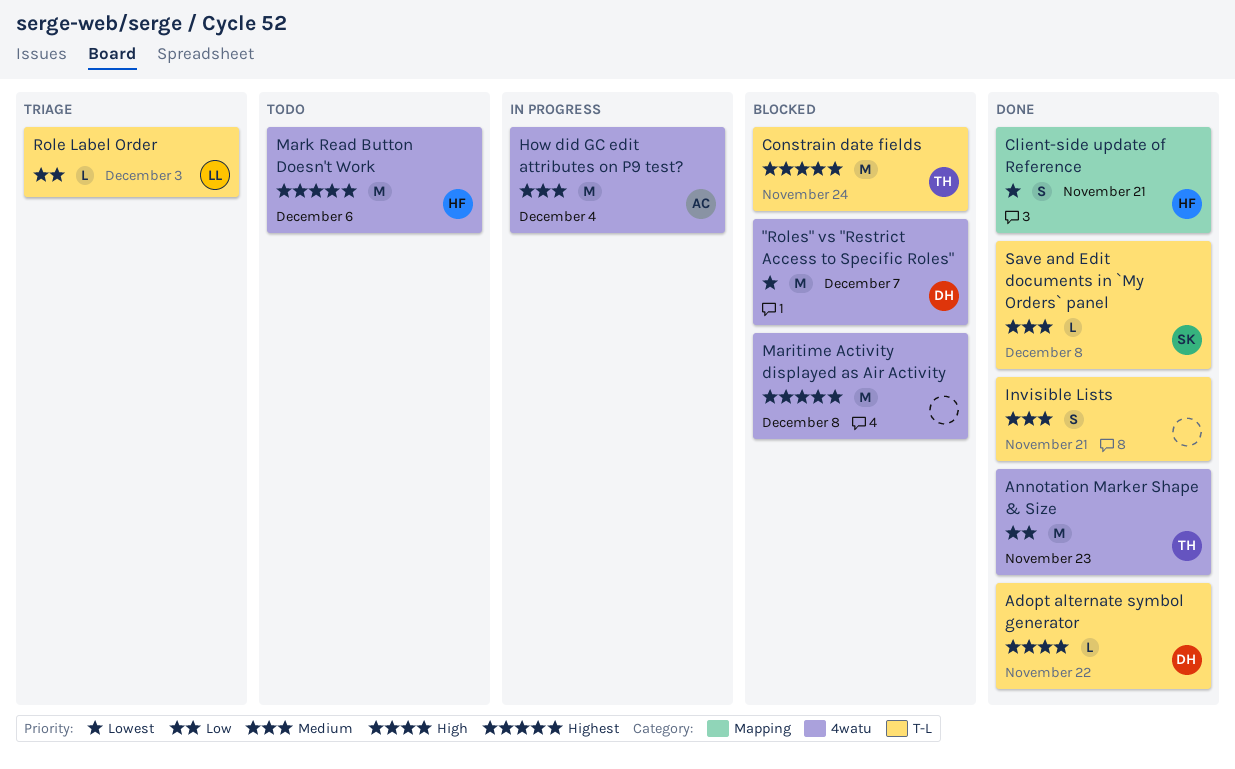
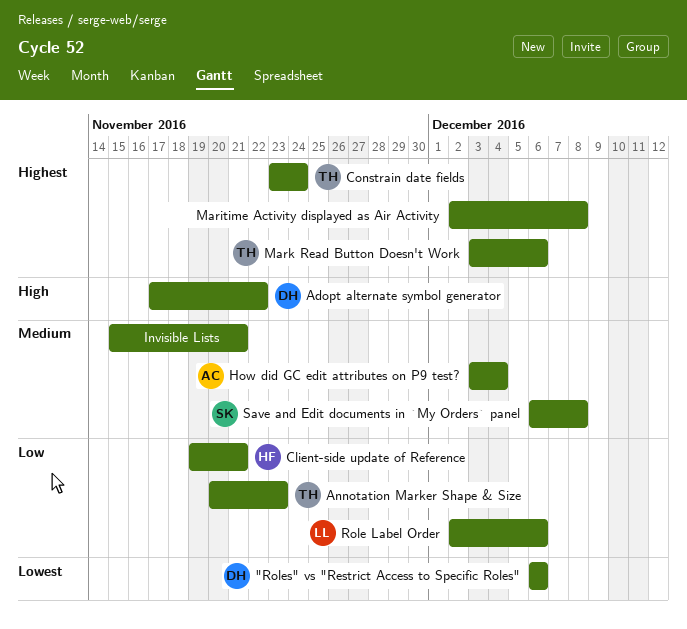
"Roles" vs "Restrict Access to Specific Roles", due: Dec 7 -> Dec 6
Client-side update of Reference, priority: Lowest -> Low
Mark Read Button Doesn't Work, owner: HF -> TH
Role Label Order, due: Dec 3 -> Dec 6

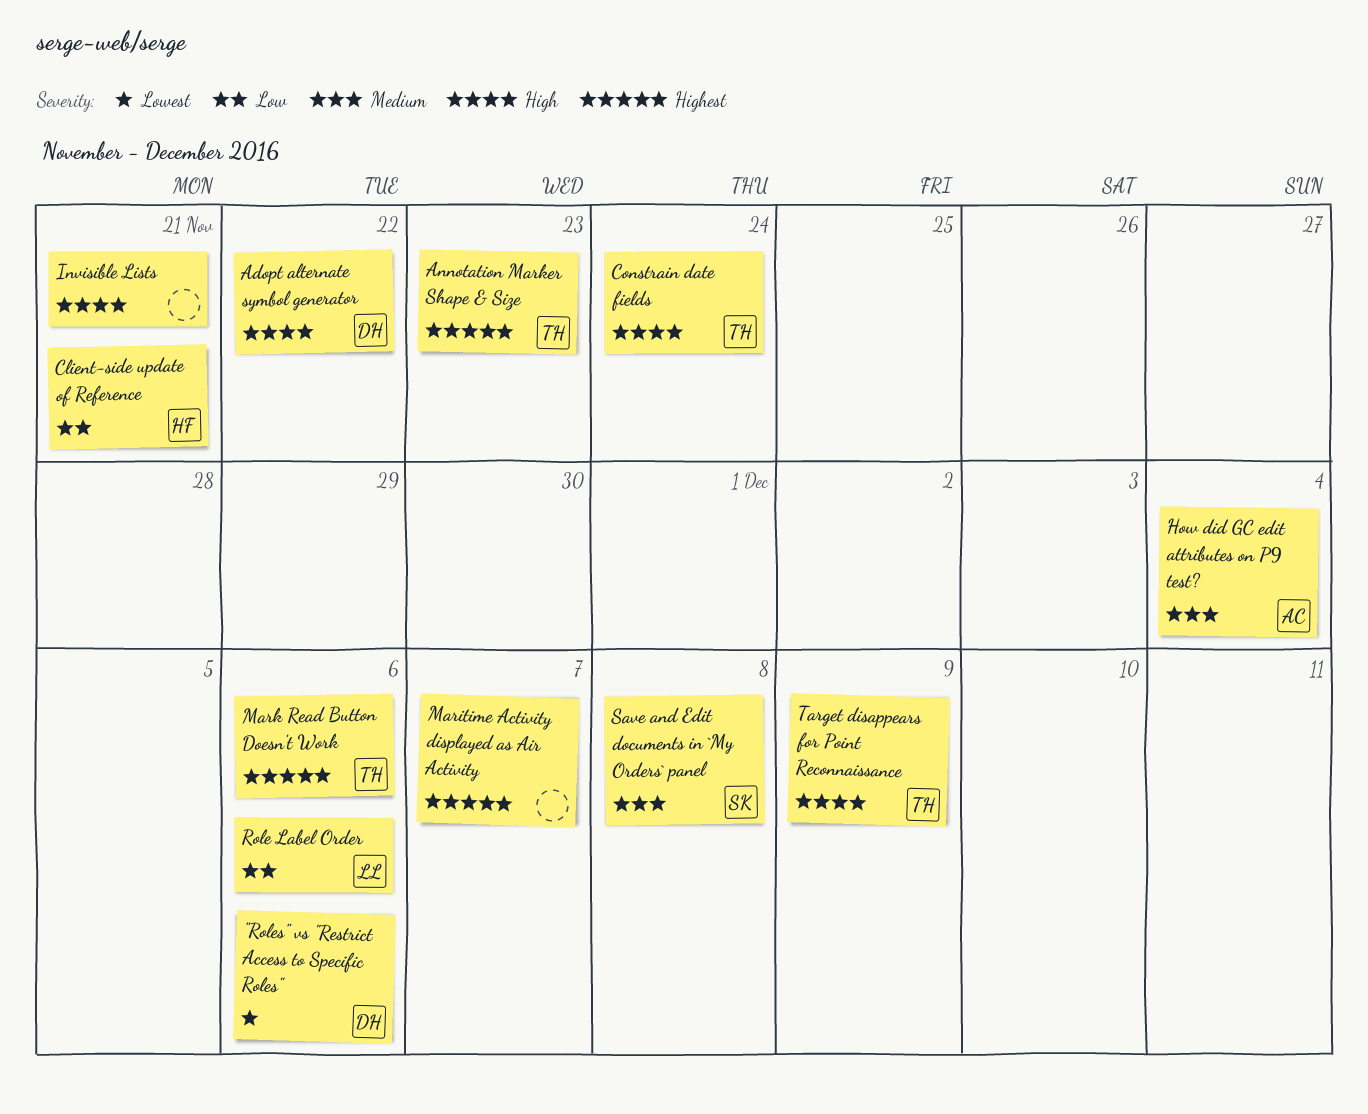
Annotation Marker Shape & Size, priority: Low -> Highest
Constrain date fields, priority: Highest -> High
Invisible Lists, priority: Medium -> High
Maritime Activity displayed as Air Activity, due: Dec 8 -> Dec 7
Target disappears for Point Reconnaissance: none -> present

